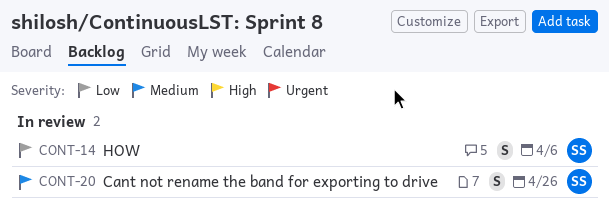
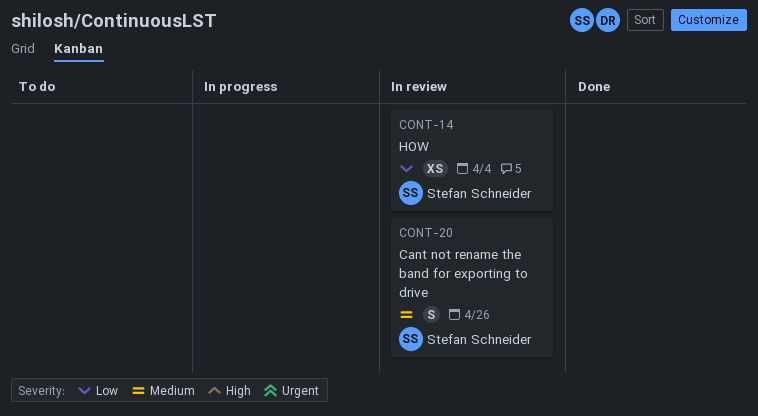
CONT-14, estimate: S -> XS
CONT-14, due: Apr 6 -> Apr 4

